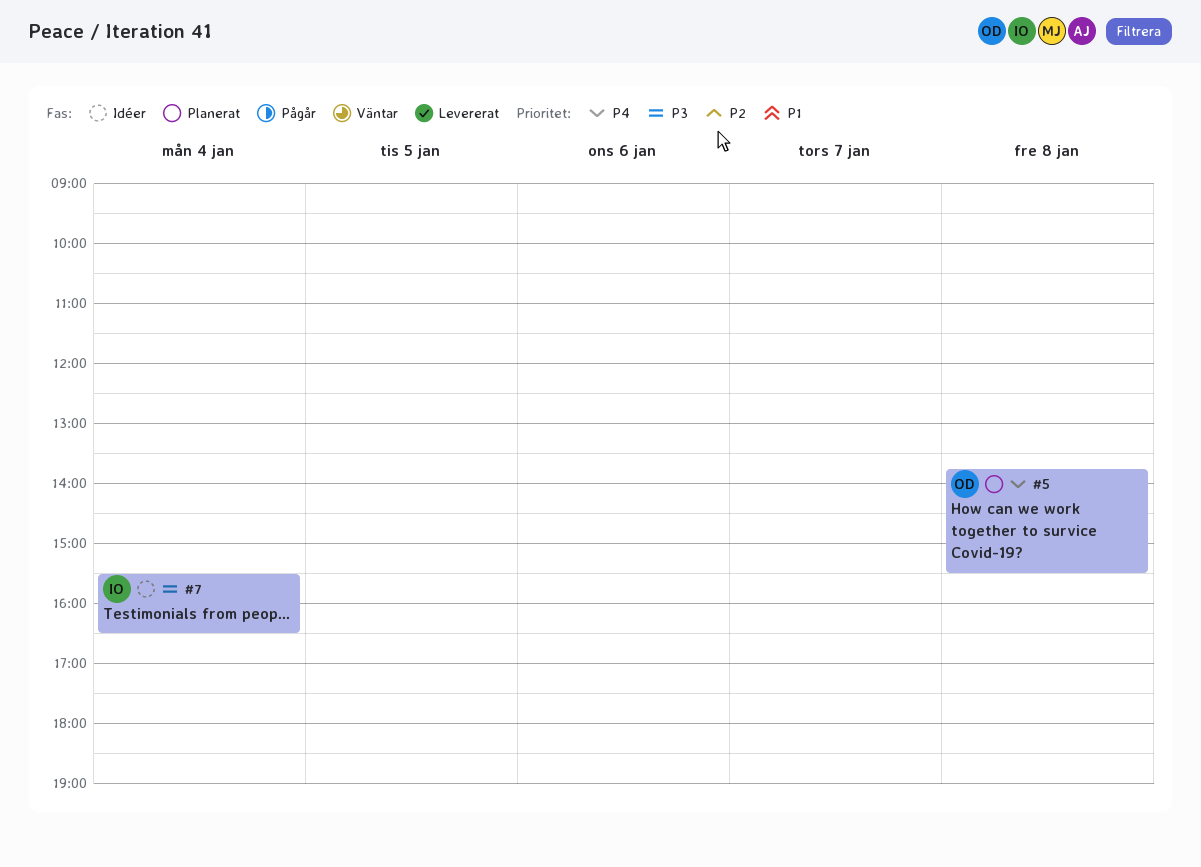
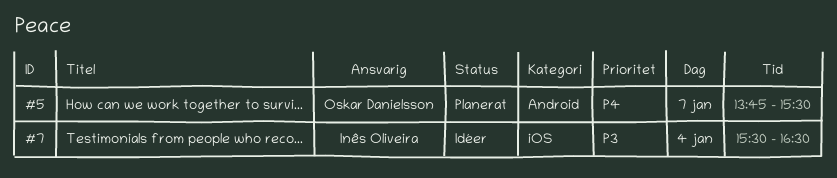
#5, day: Jan 8 -> Jan 7

